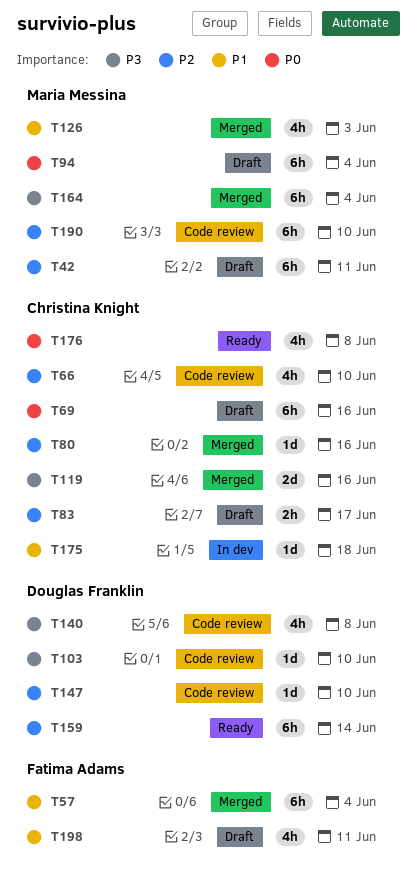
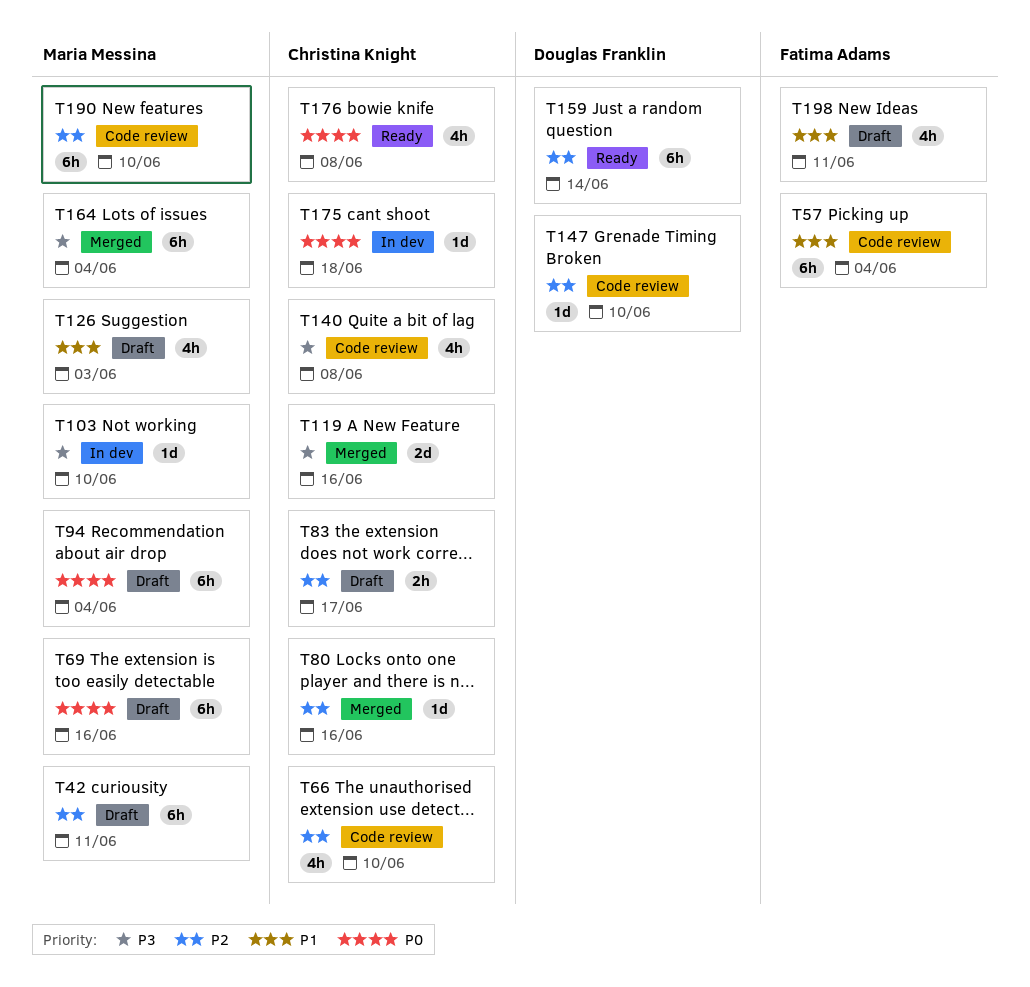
T57, status: Merged -> Code review
T69, owner: Christina Knight -> Maria Messina
T103, status: Code review -> In dev
T103, owner: Douglas Franklin -> Maria Messina
T126, status: Merged -> Draft
T140, owner: Douglas Franklin -> Christina Knight
T175, priority: P1 -> P0

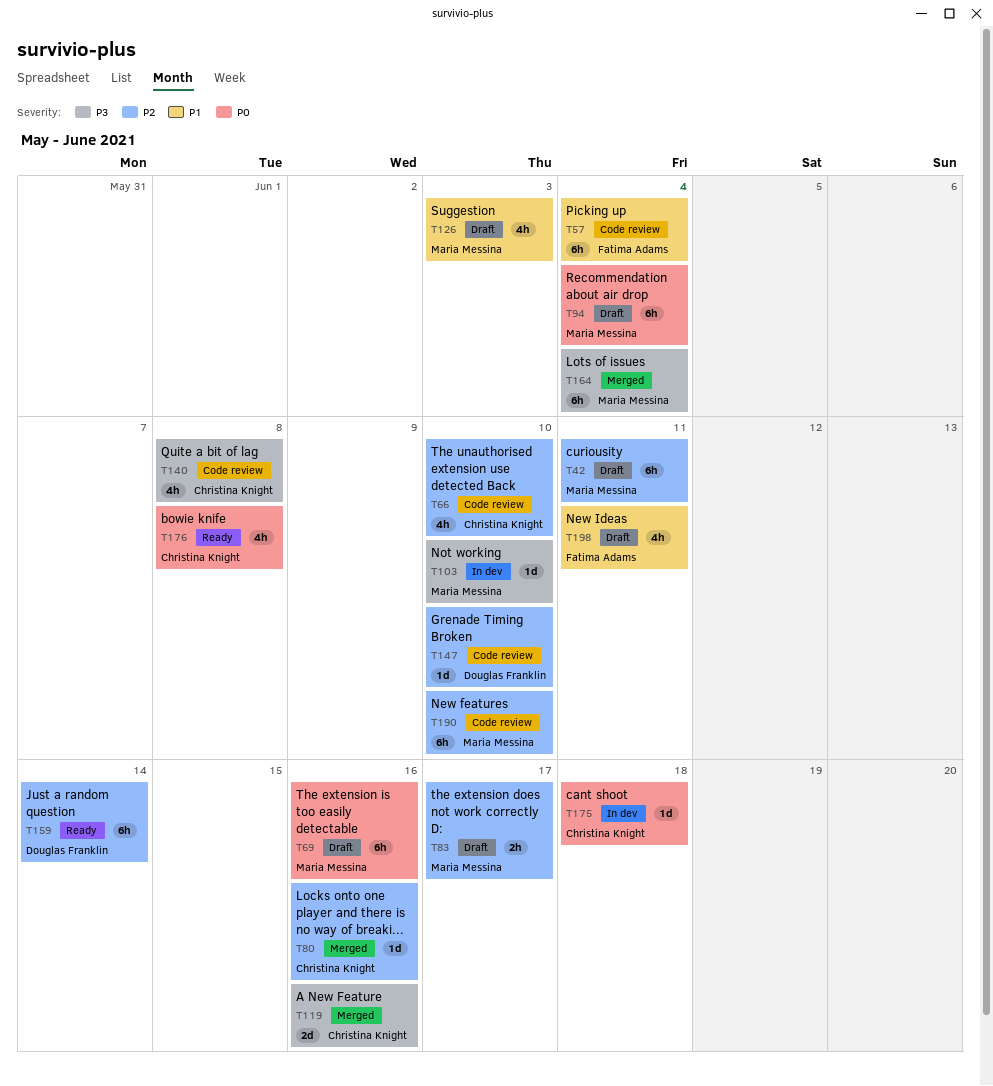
T83, owner: Christina Knight -> Maria Messina

